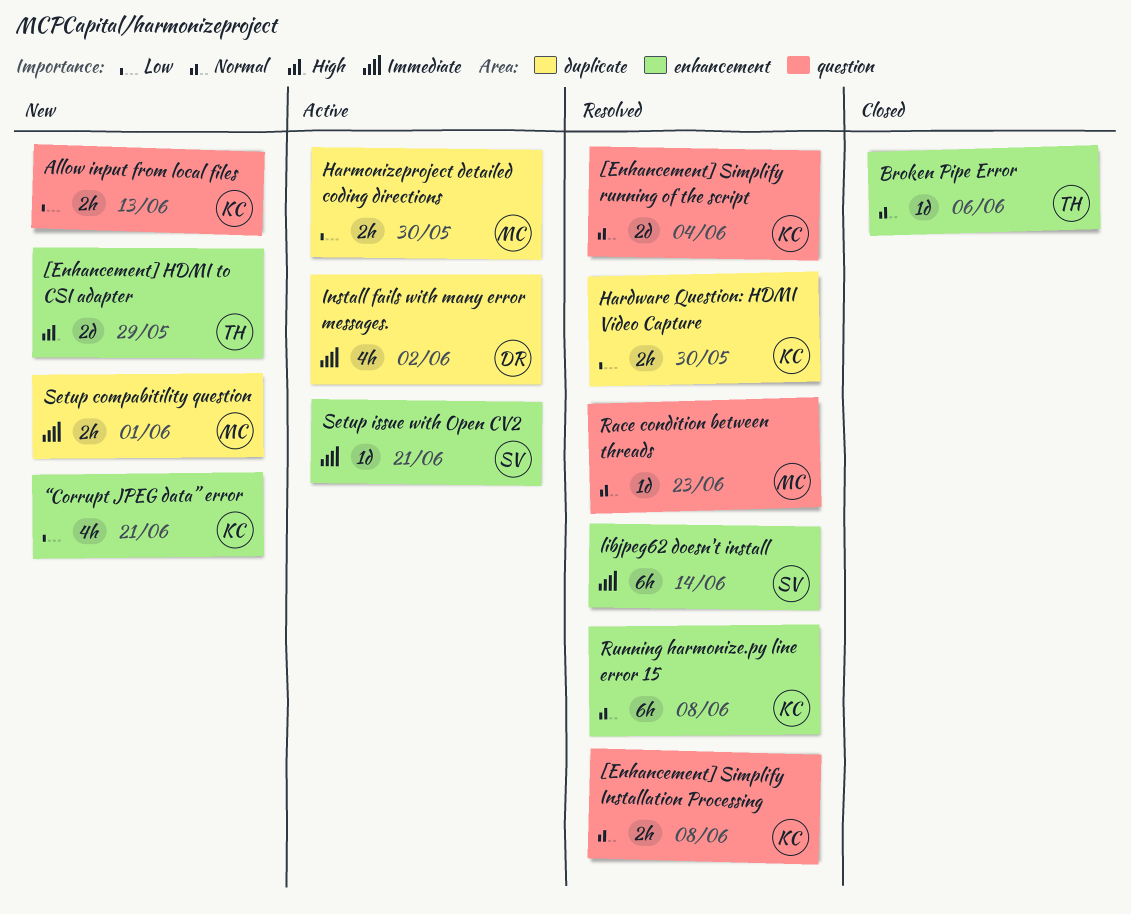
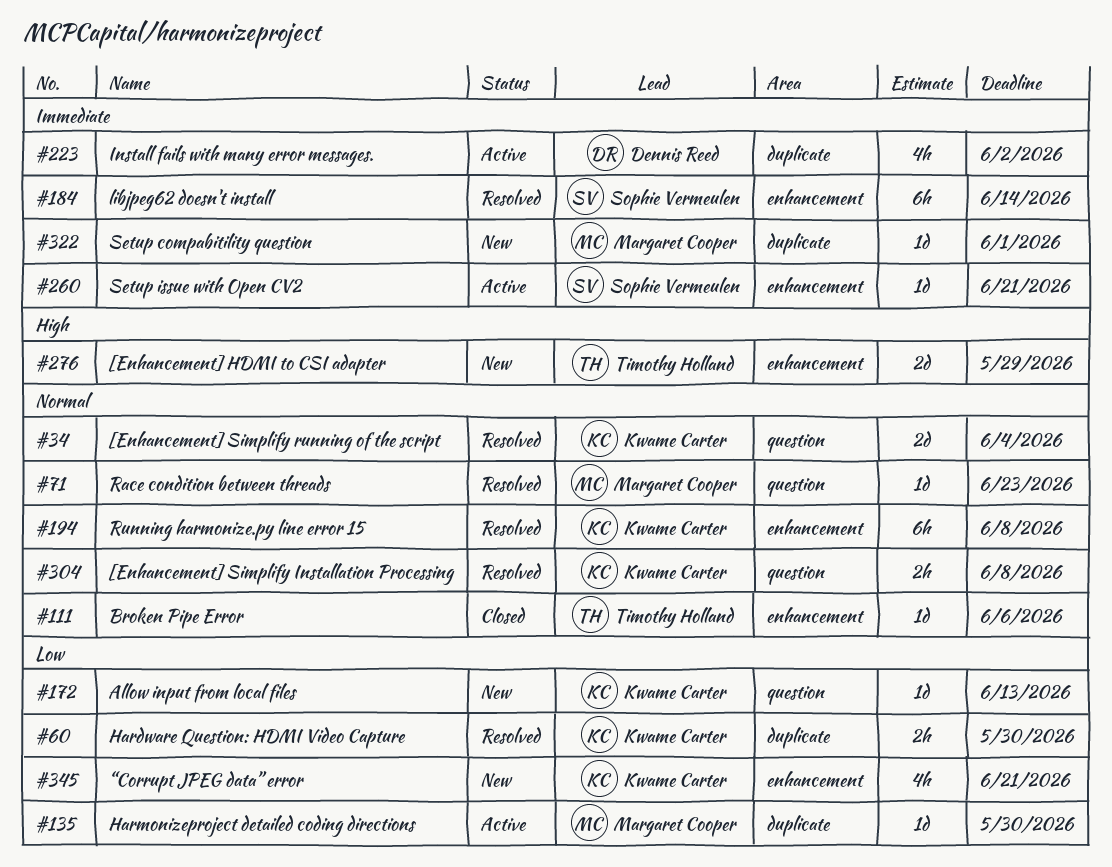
Allow input from local files, estimate: 2h -> 1d
Harmonizeproject detailed coding directions, estimate: 2h -> 1d
Setup compabitility question, estimate: 2h -> 1d

